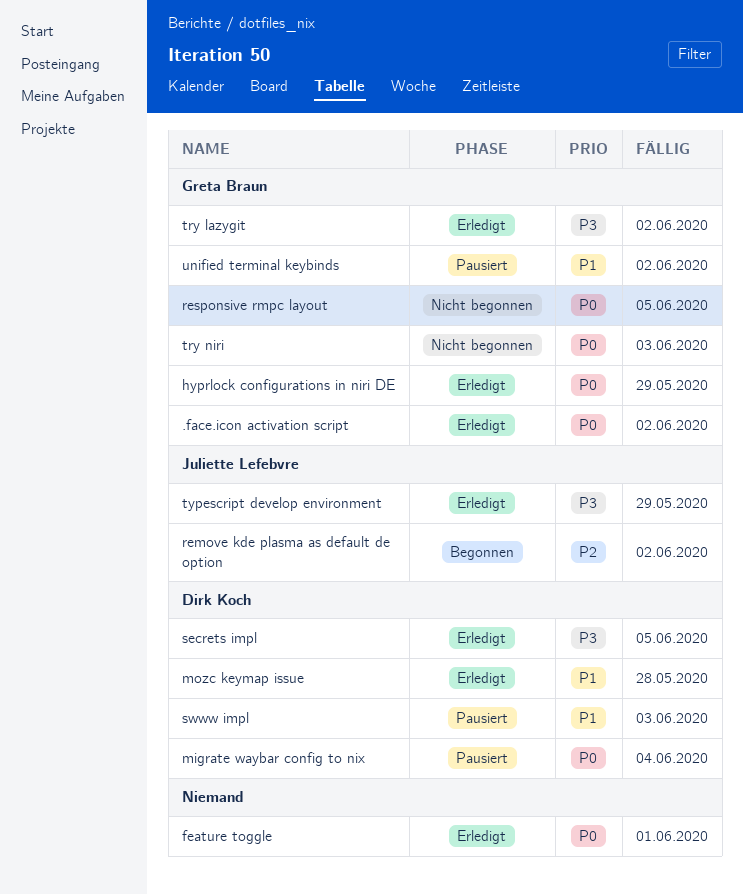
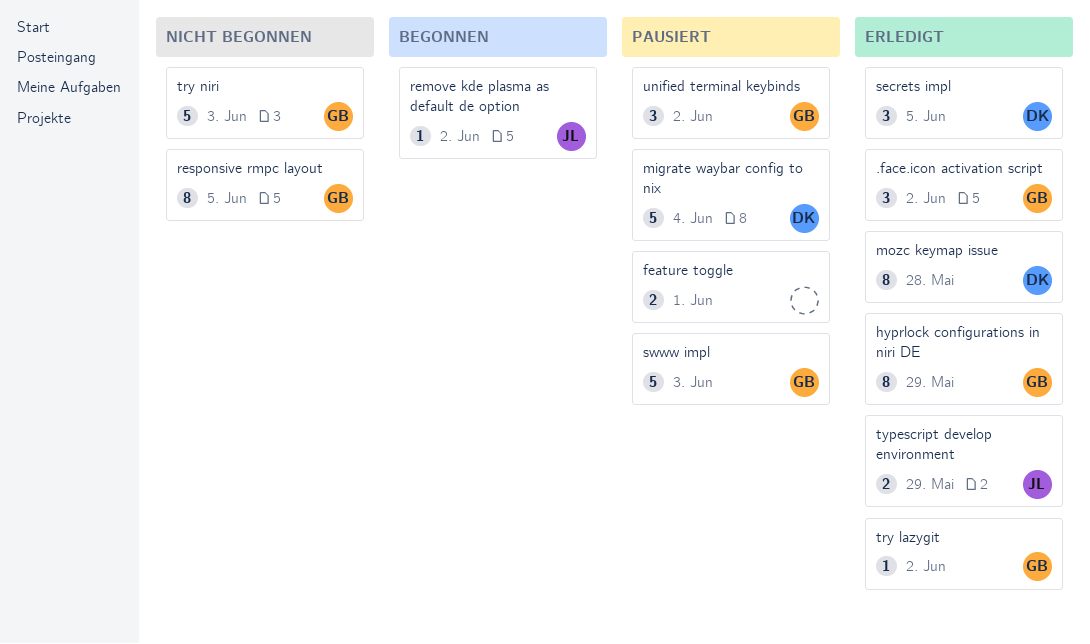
feature toggle, status: Erledigt -> Pausiert
swww impl, owner: Dirk Koch -> Greta Braun

